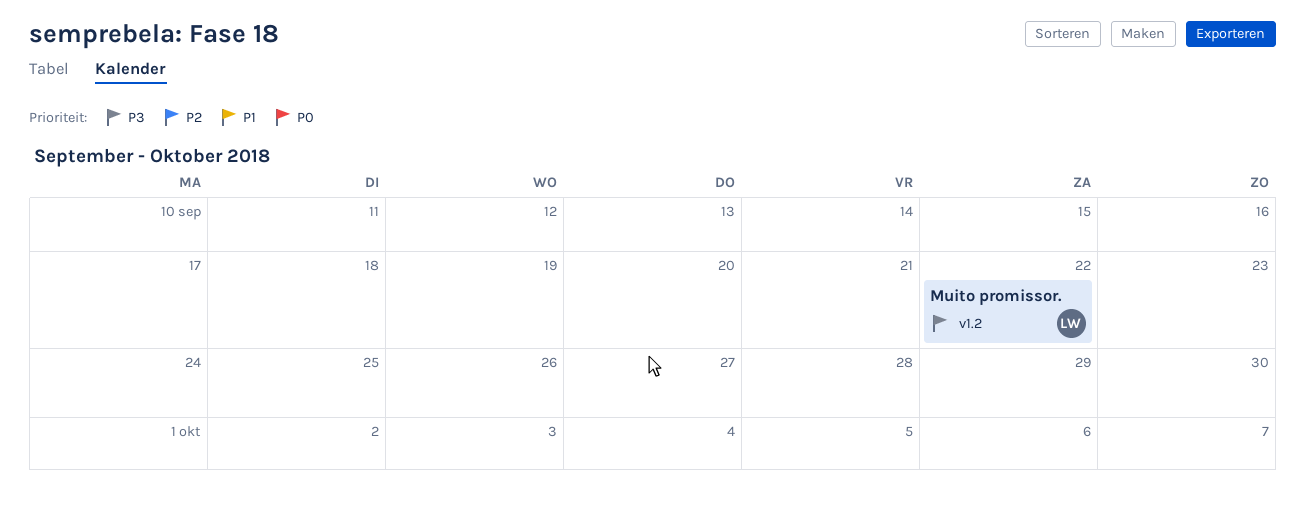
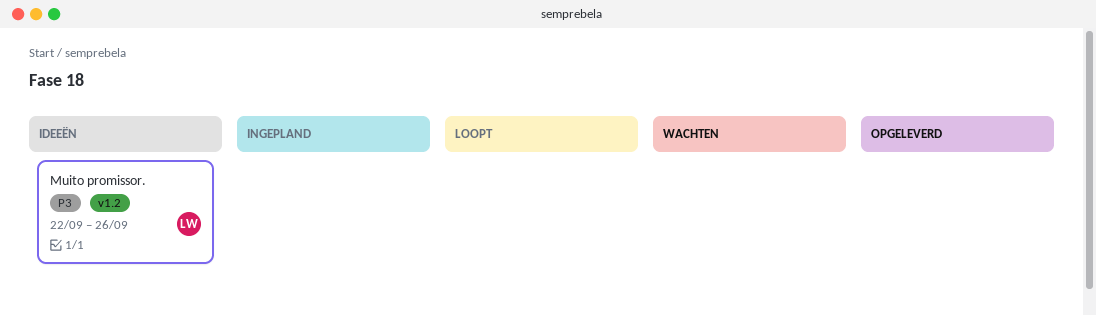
Muito promissor., due: Sep 22 -> Sep 26

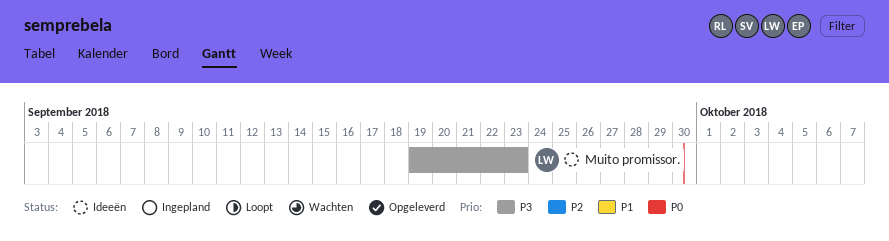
Muito promissor., start: Sep 22 -> Sep 19
Muito promissor., due: Sep 26 -> Sep 23

